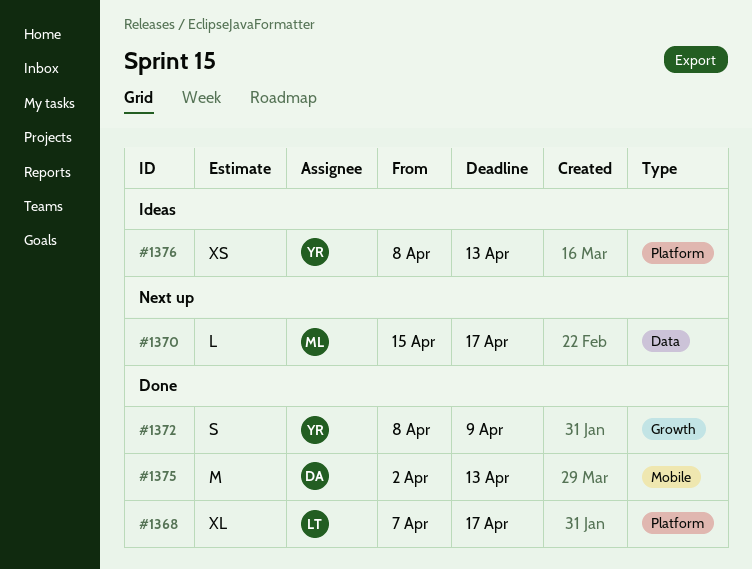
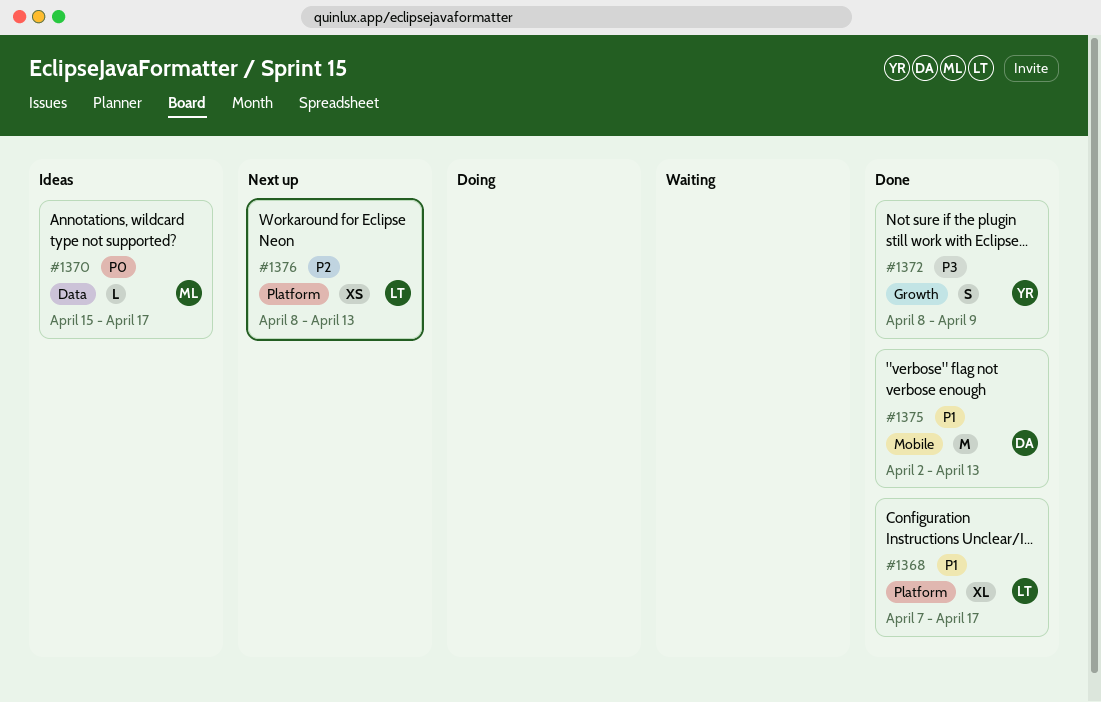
#1370, status: Next up -> Ideas
#1376, status: Ideas -> Next up
#1376, owner: YR -> LT

